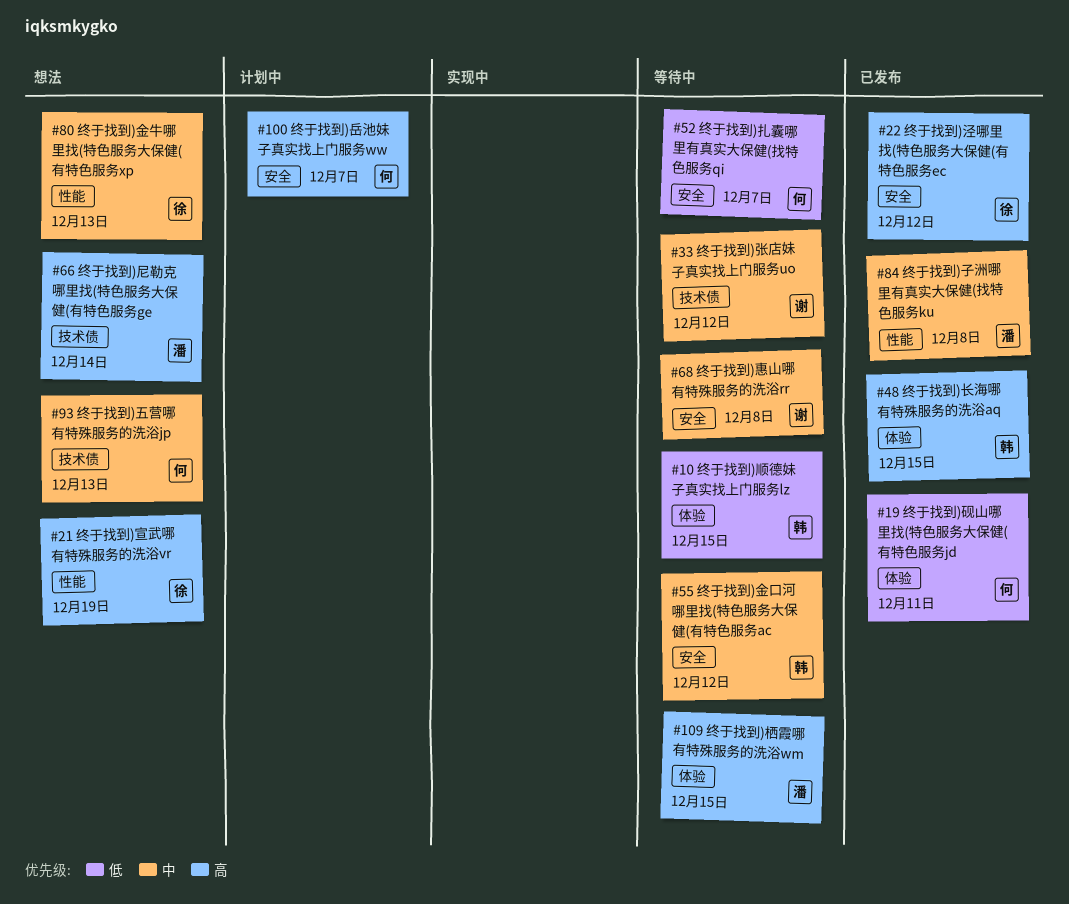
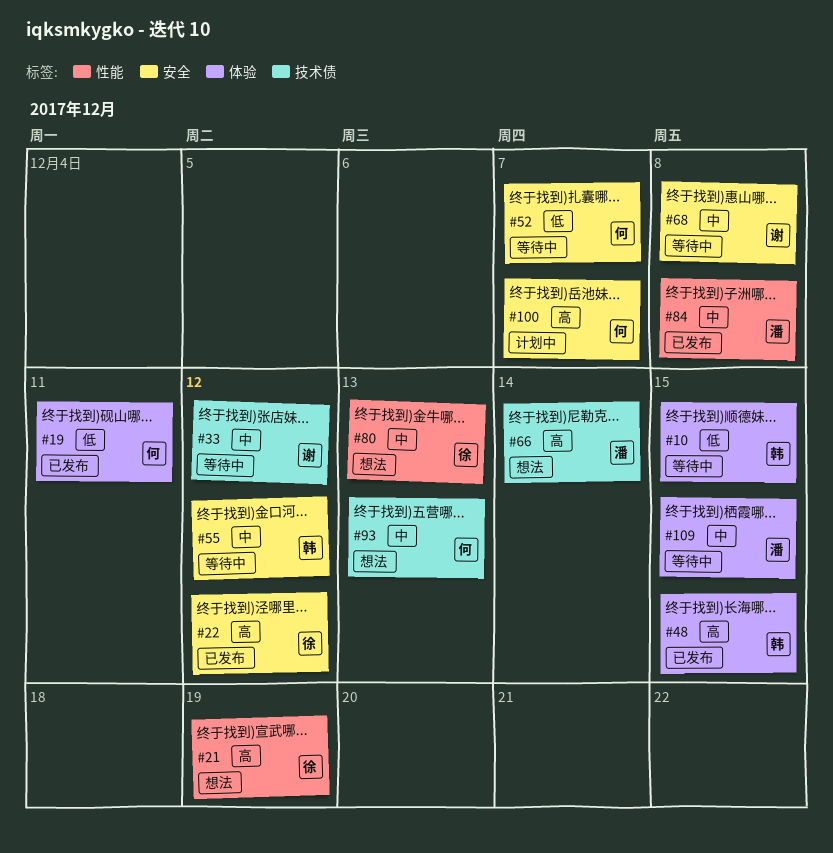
#109, priority: 高 -> 中

